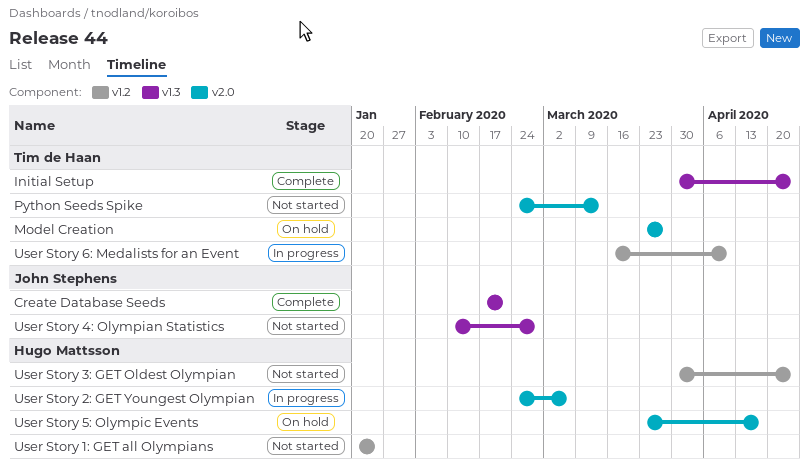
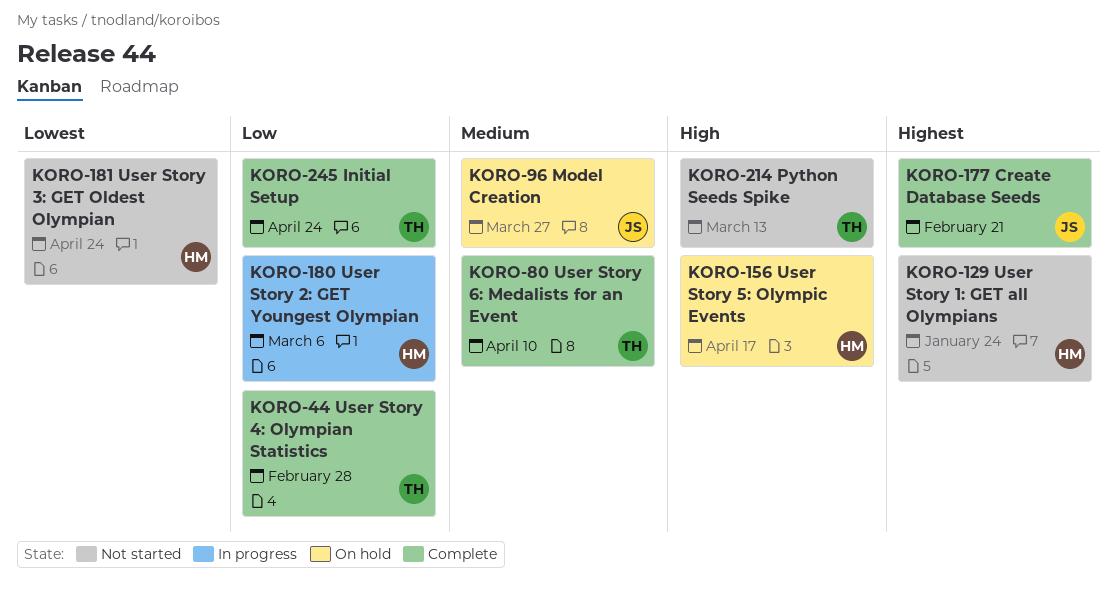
Model Creation, owner: Tim de Haan -> John Stephens
User Story 4: Olympian Statistics, status: Not started -> Complete
User Story 4: Olympian Statistics, owner: John Stephens -> Tim de Haan
User Story 6: Medalists for an Event, status: In progress -> Complete

